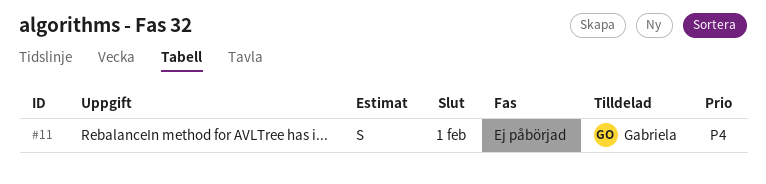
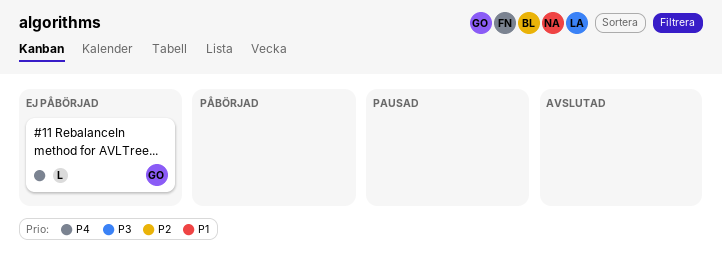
#11, estimate: S -> L

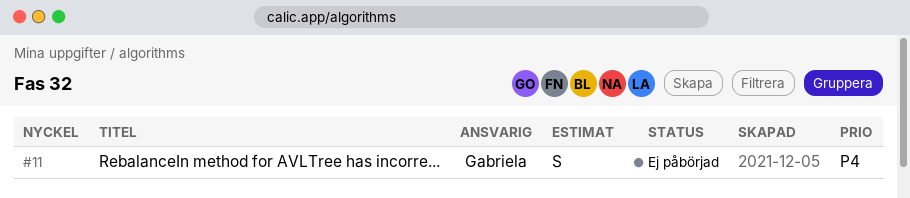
#11, estimate: L -> S

